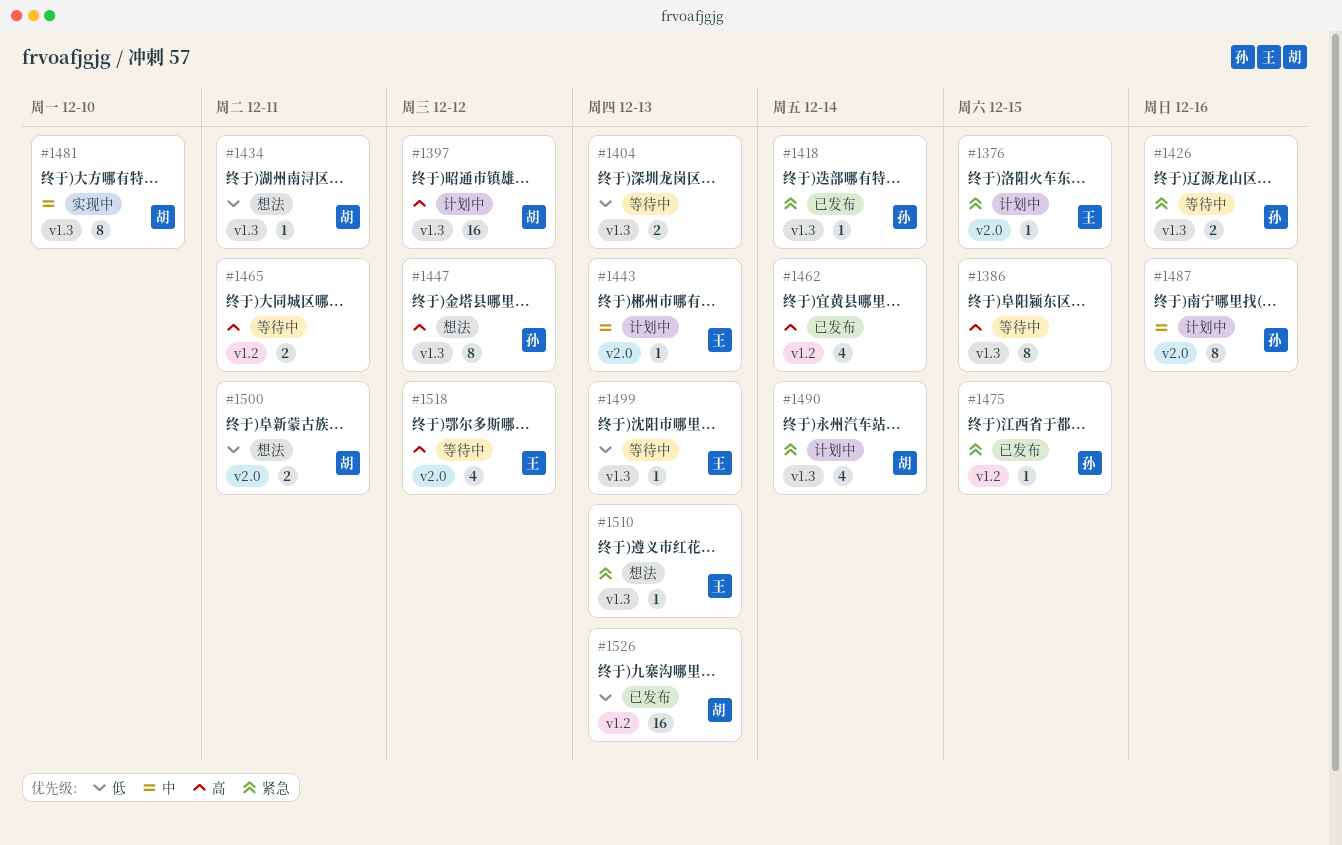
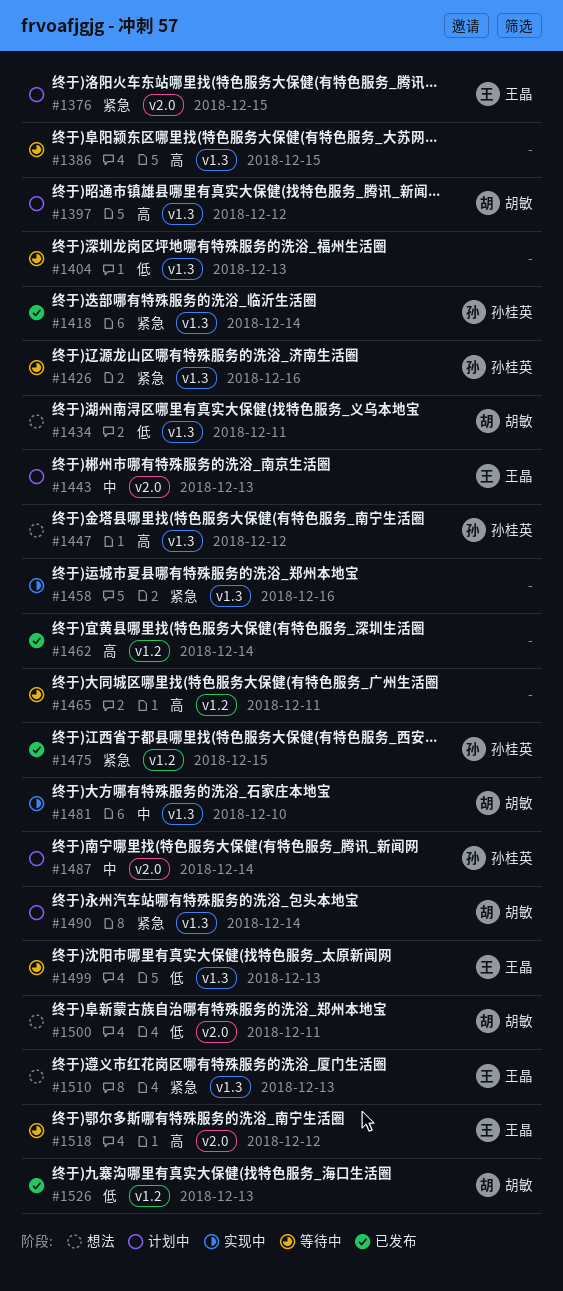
#1458: none -> present
#1487, due: Dec 16 -> Dec 14

